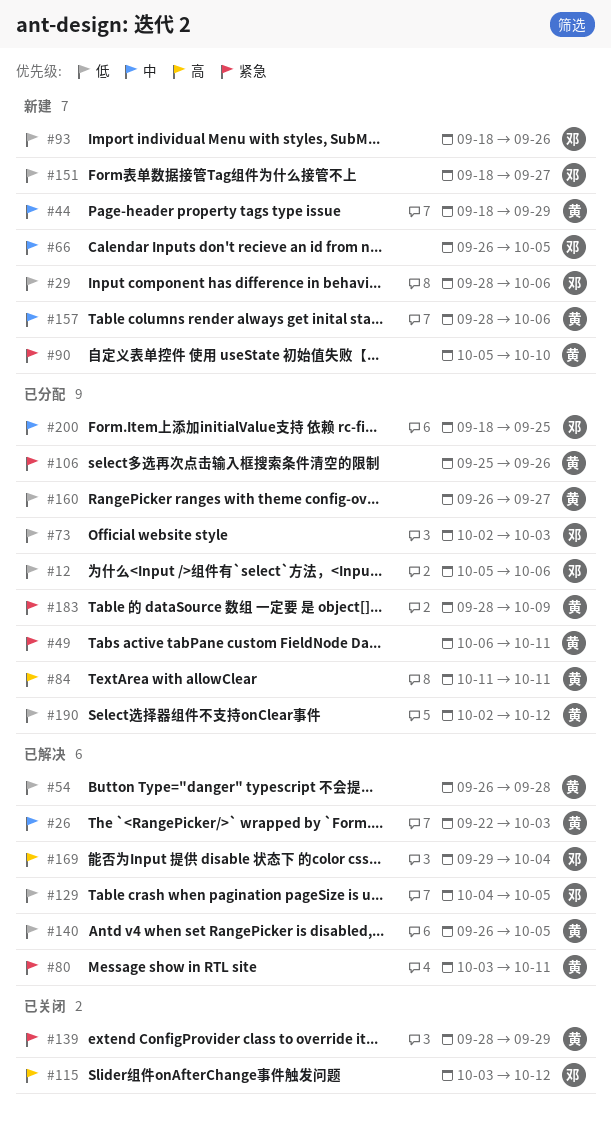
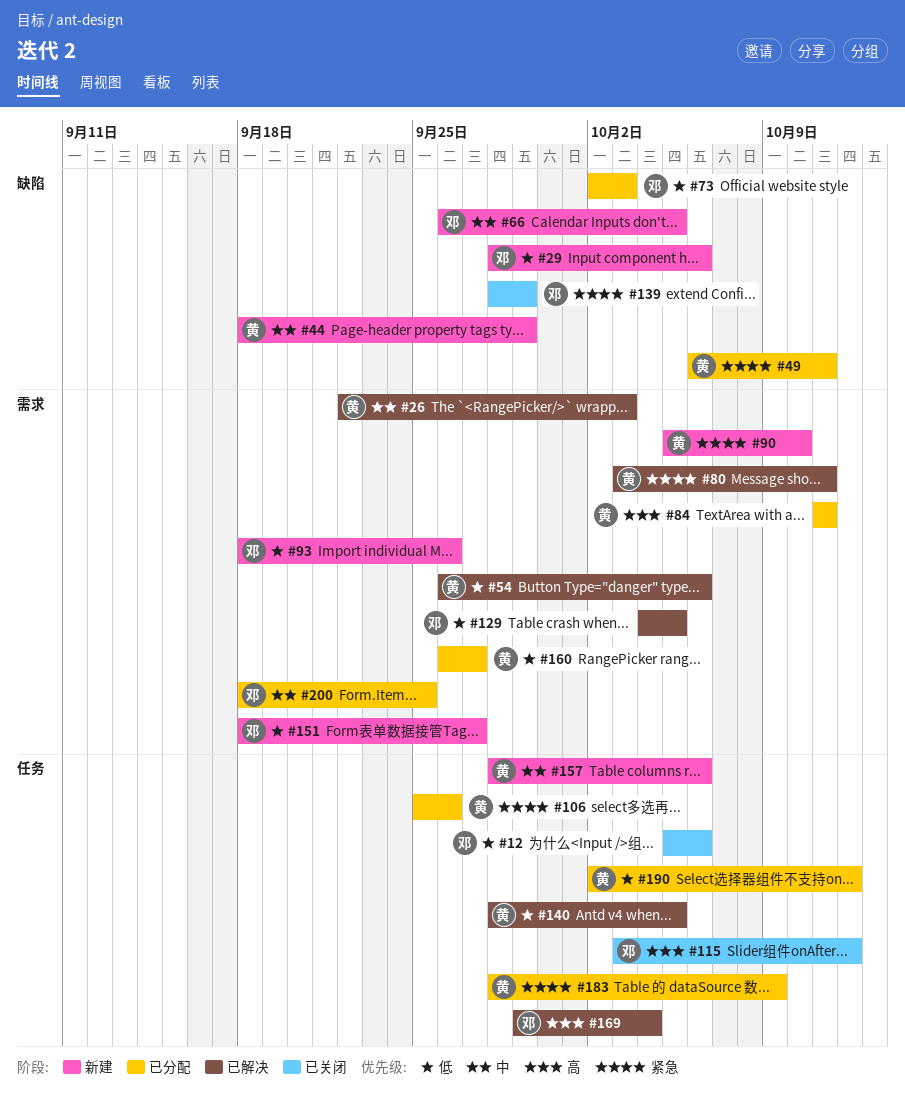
#12, status: 已分配 -> 已关闭
#54, due: Sep 28 -> Oct 6
#139, owner: 黄 -> 邓
#140, start: Sep 26 -> Sep 28

